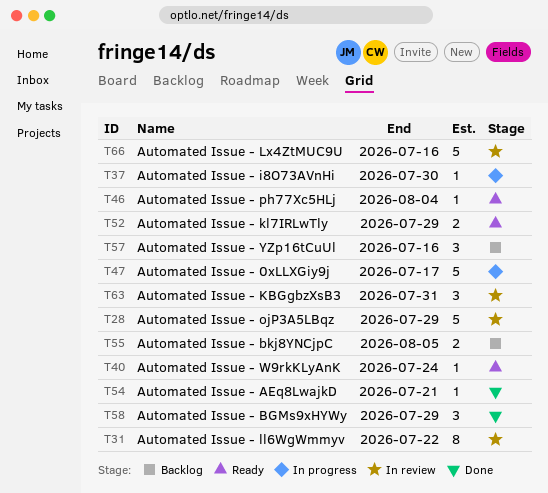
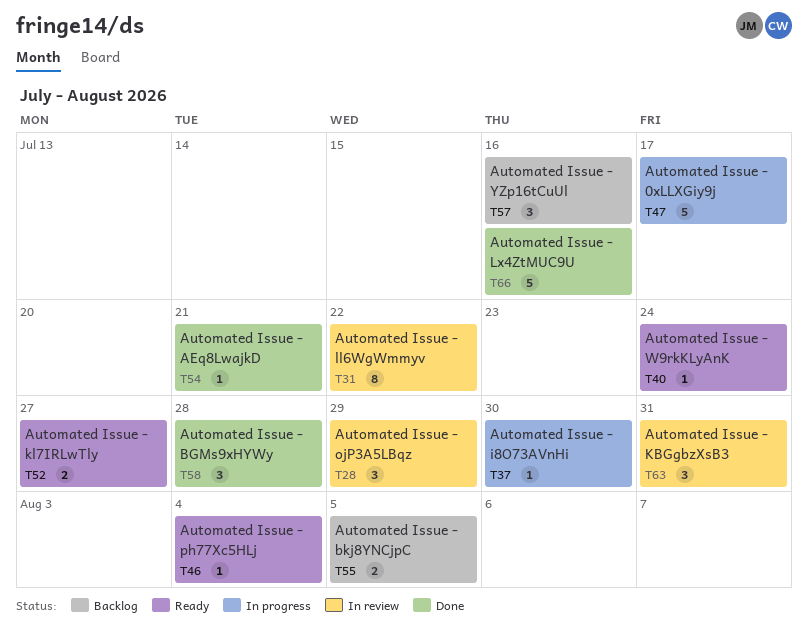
T28, estimate: 5 -> 3
T52, due: Jul 29 -> Jul 27
T58, due: Jul 29 -> Jul 28
T66, status: In review -> Done

